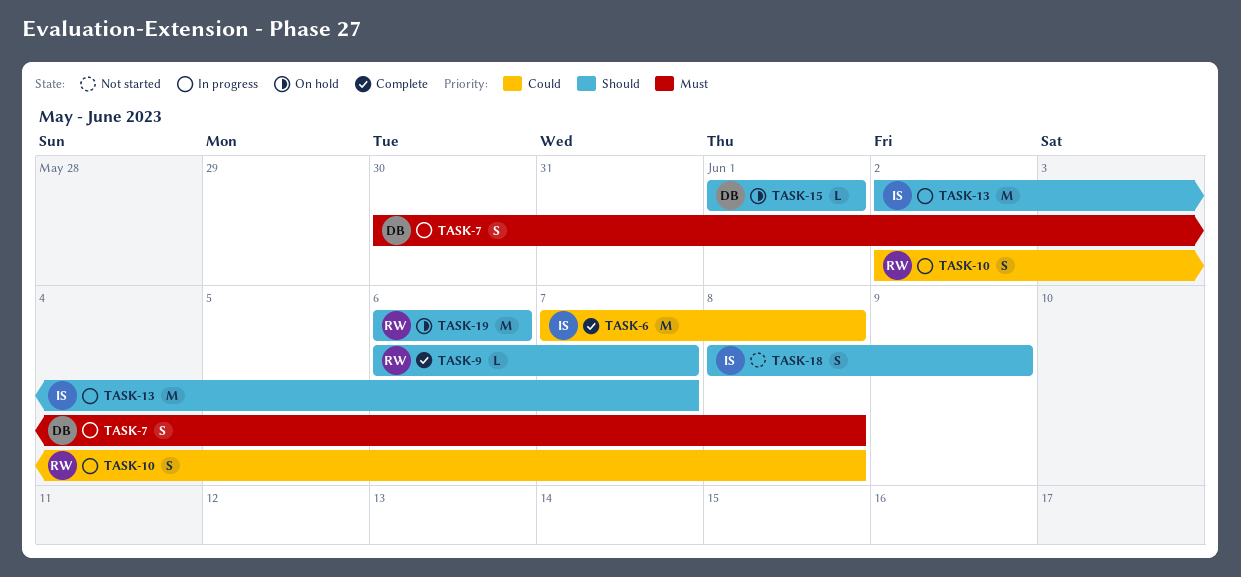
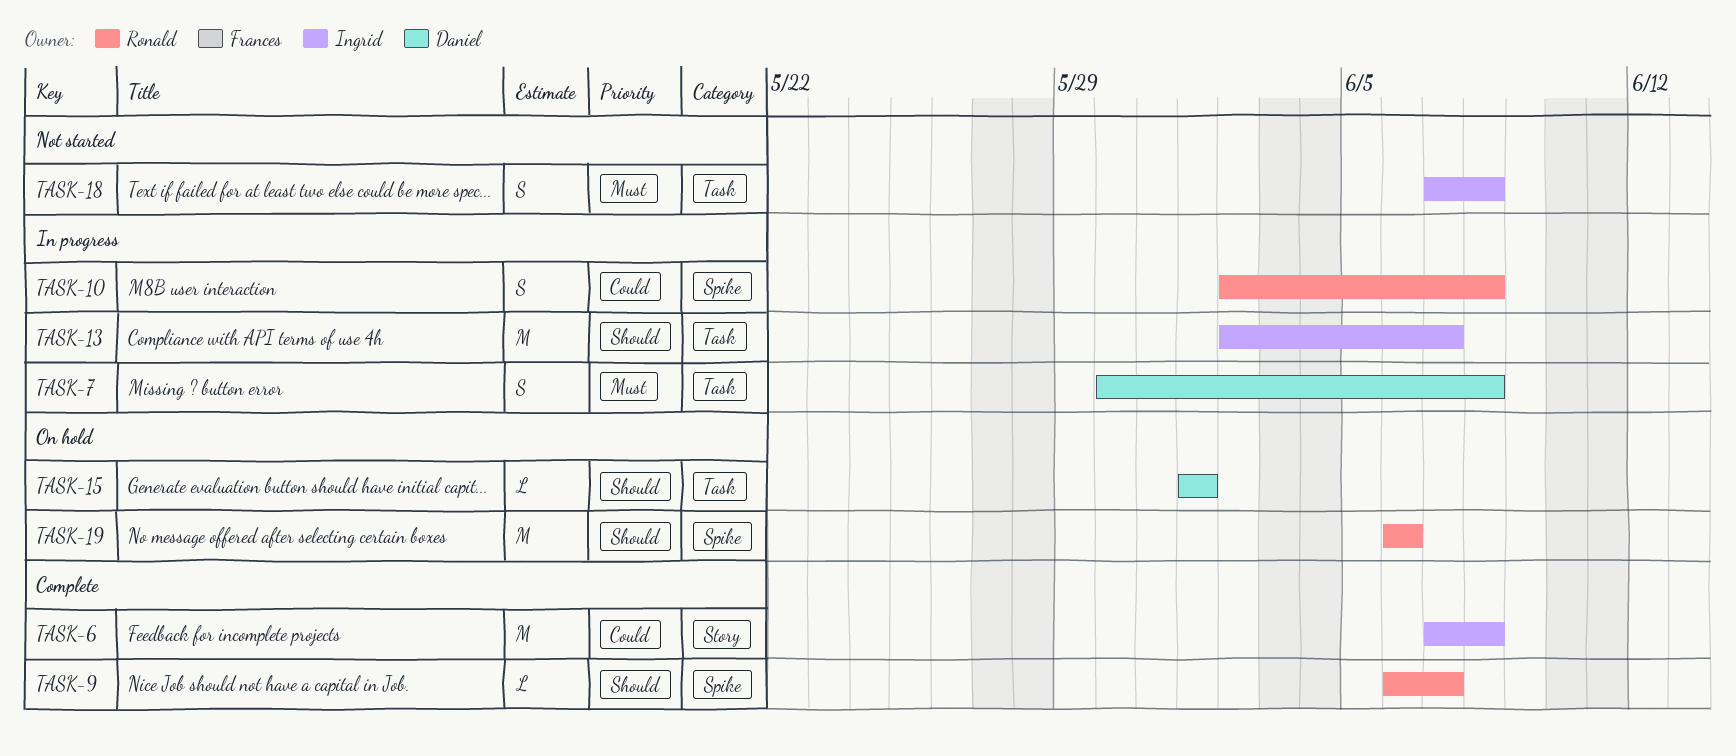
TASK-18, priority: Should -> Must
TASK-18, start: Jun 8 -> Jun 7
TASK-18, due: Jun 9 -> Jun 8

